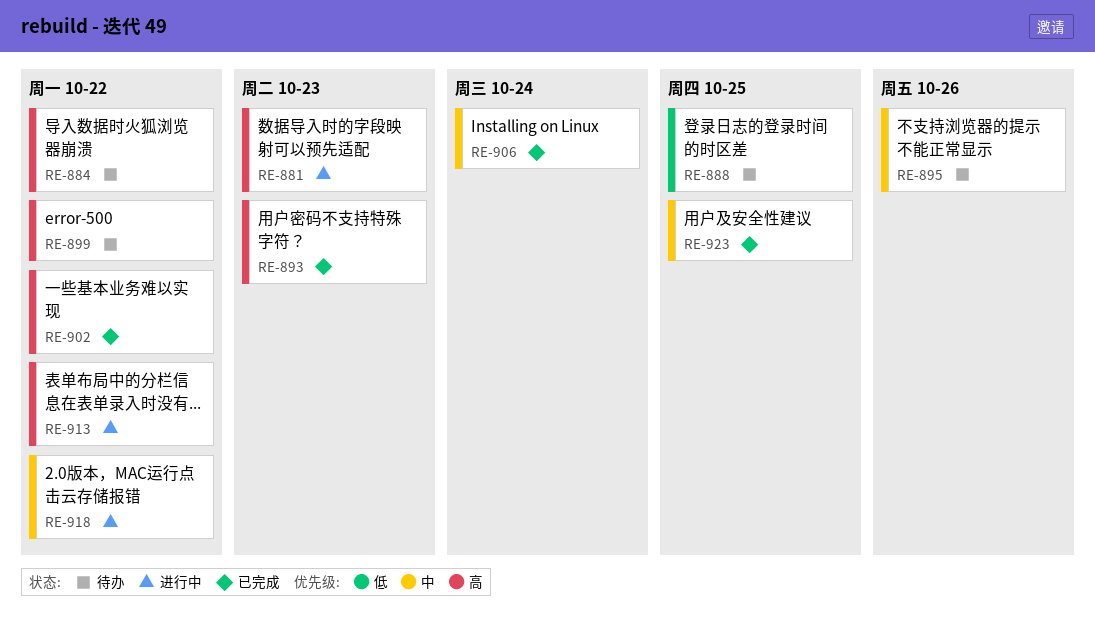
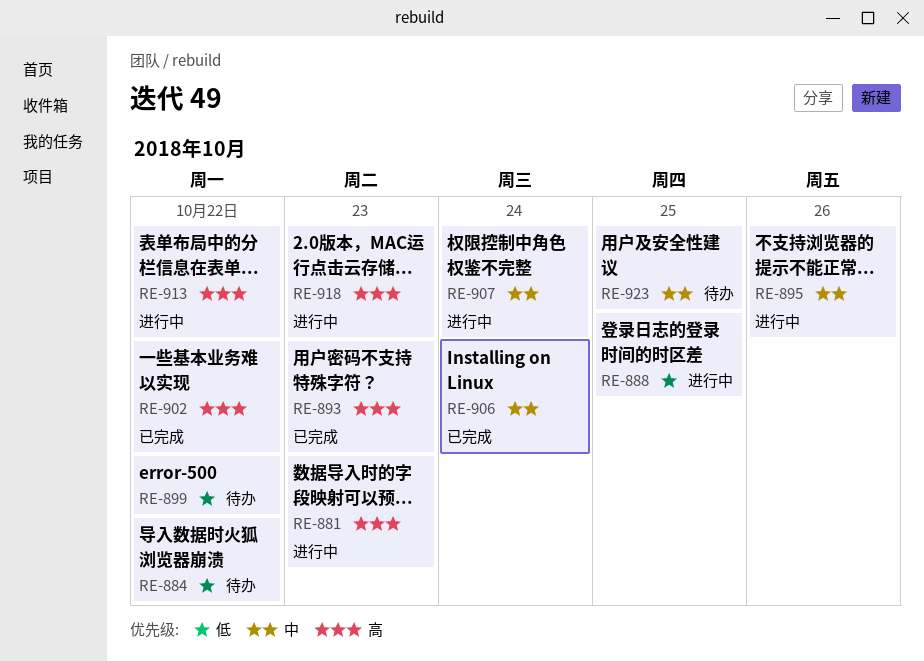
RE-884, priority: 高 -> 低
RE-888, status: 待办 -> 进行中
RE-895, status: 待办 -> 进行中
RE-899, priority: 高 -> 低
RE-907: none -> present
RE-918, priority: 中 -> 高
RE-918, due: Oct 22 -> Oct 23
RE-923, status: 已完成 -> 待办

